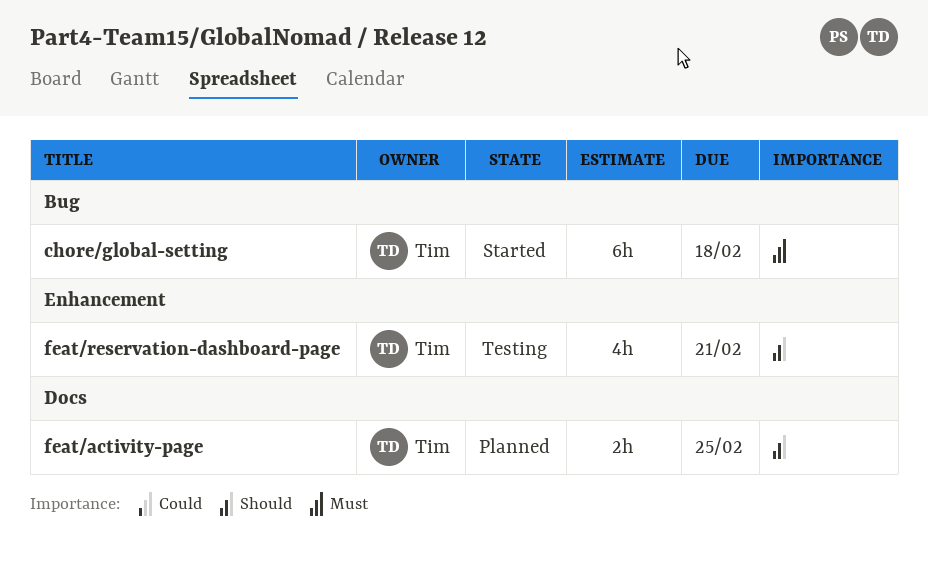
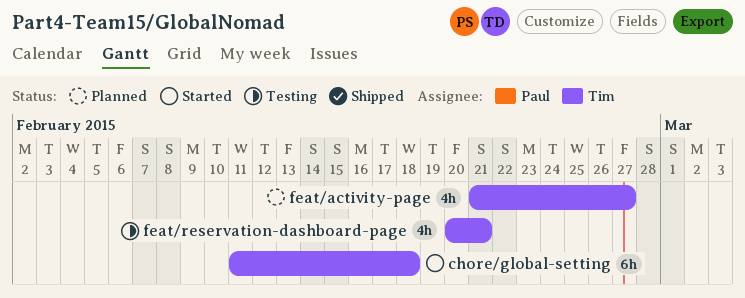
feat/activity-page, estimate: 2h -> 4h
feat/activity-page, due: Feb 25 -> Feb 27

